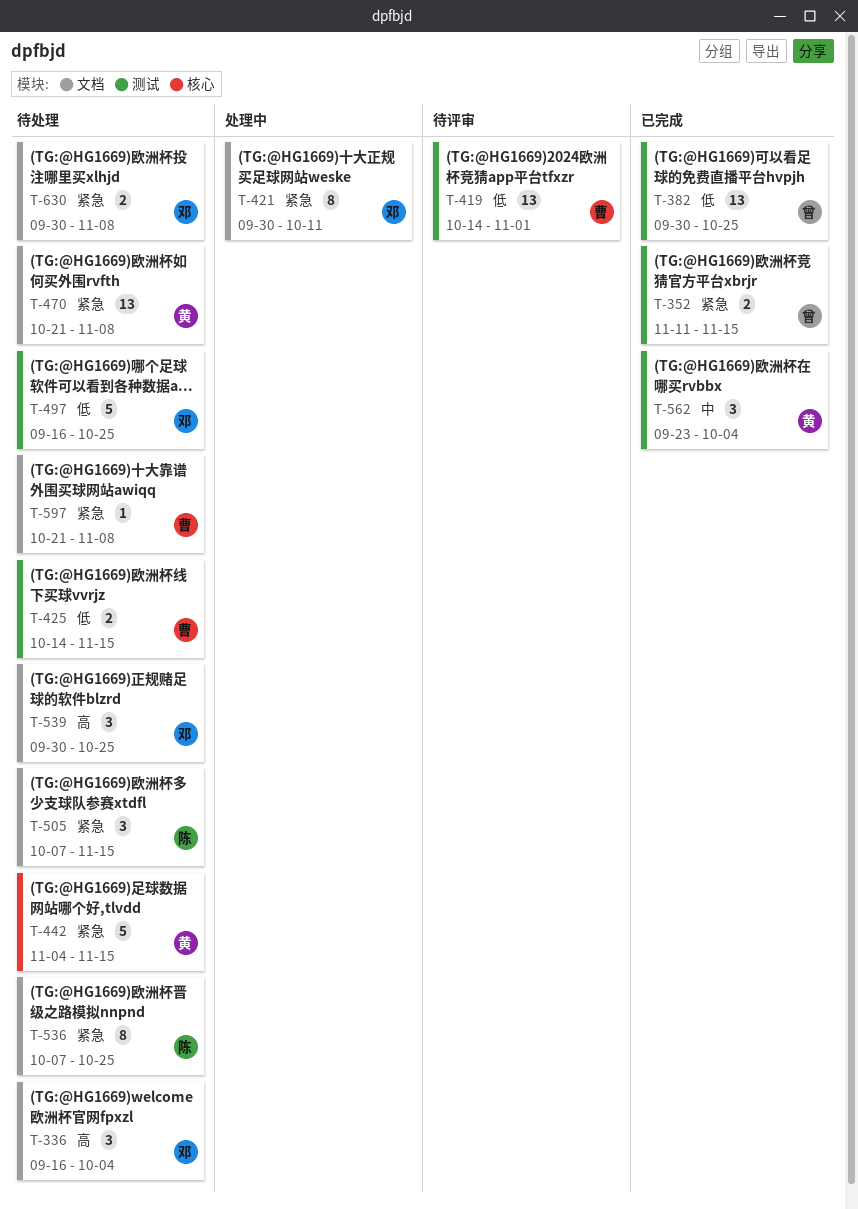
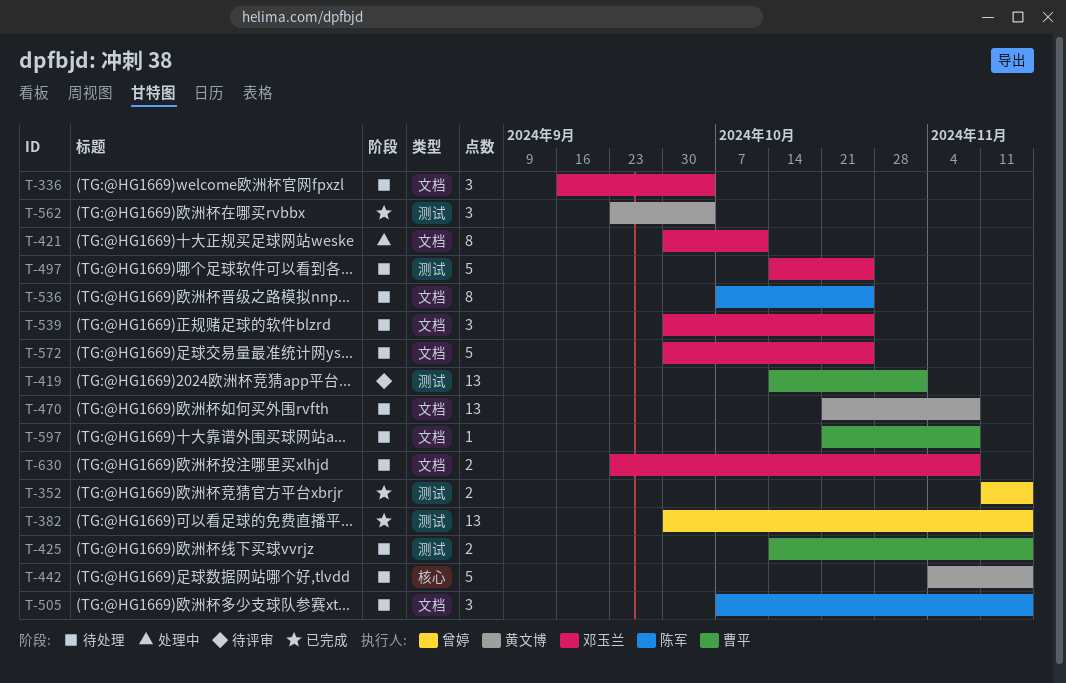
T-382, due: Oct 25 -> Nov 15
T-497, start: Sep 16 -> Oct 14
T-572: none -> present
T-630, start: Sep 30 -> Sep 23

